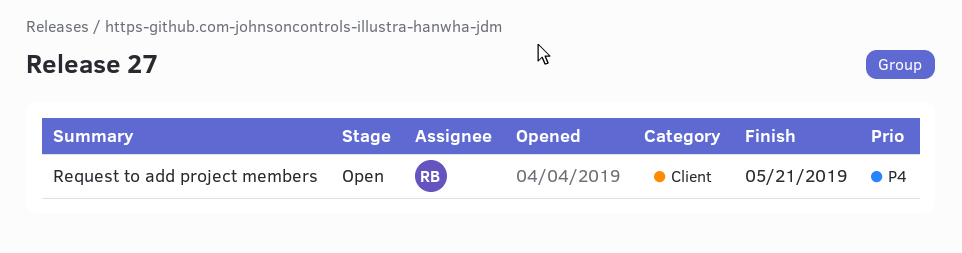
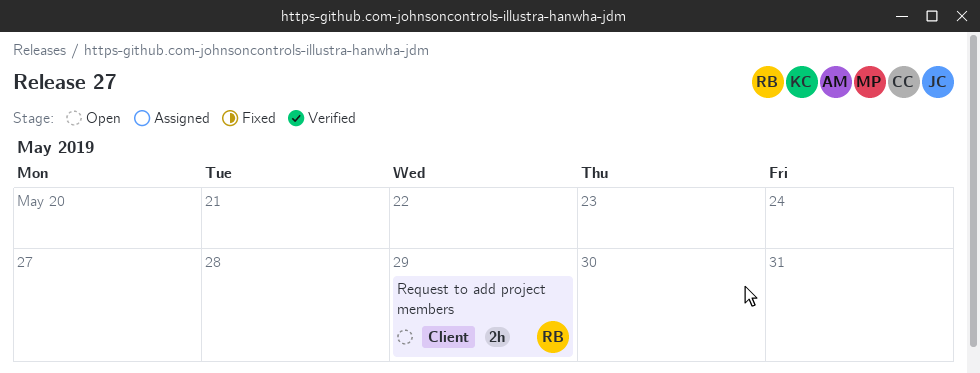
Request to add project members, due: May 21 -> May 29

